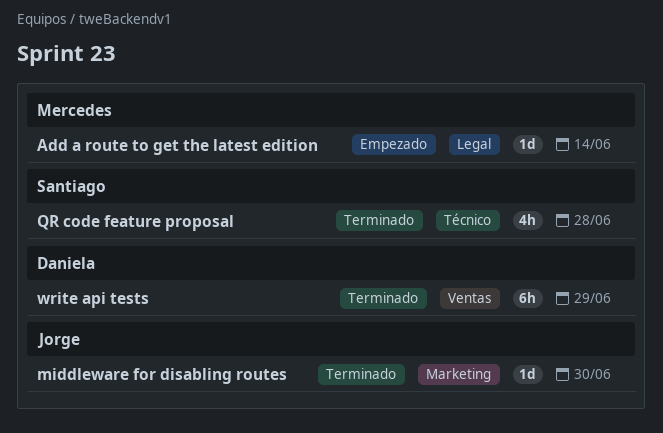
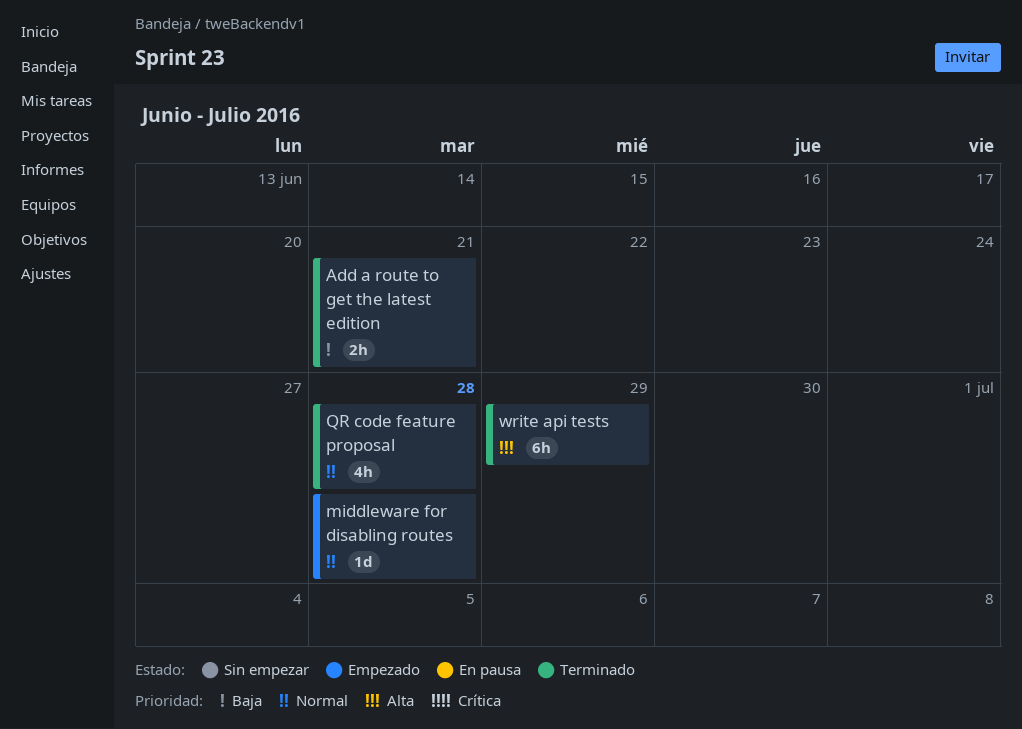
Add a route to get the latest edition, status: Empezado -> Terminado
Add a route to get the latest edition, estimate: 1d -> 2h
Add a route to get the latest edition, due: Jun 14 -> Jun 21
middleware for disabling routes, status: Terminado -> Empezado
middleware for disabling routes, due: Jun 30 -> Jun 28

